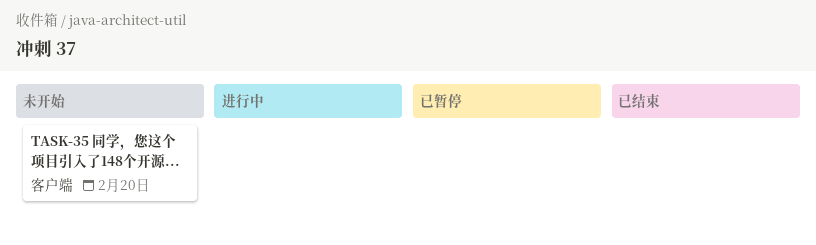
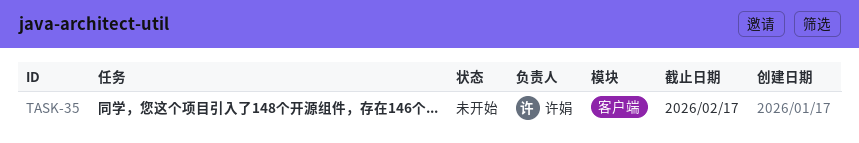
TASK-35, due: Feb 20 -> Feb 17

